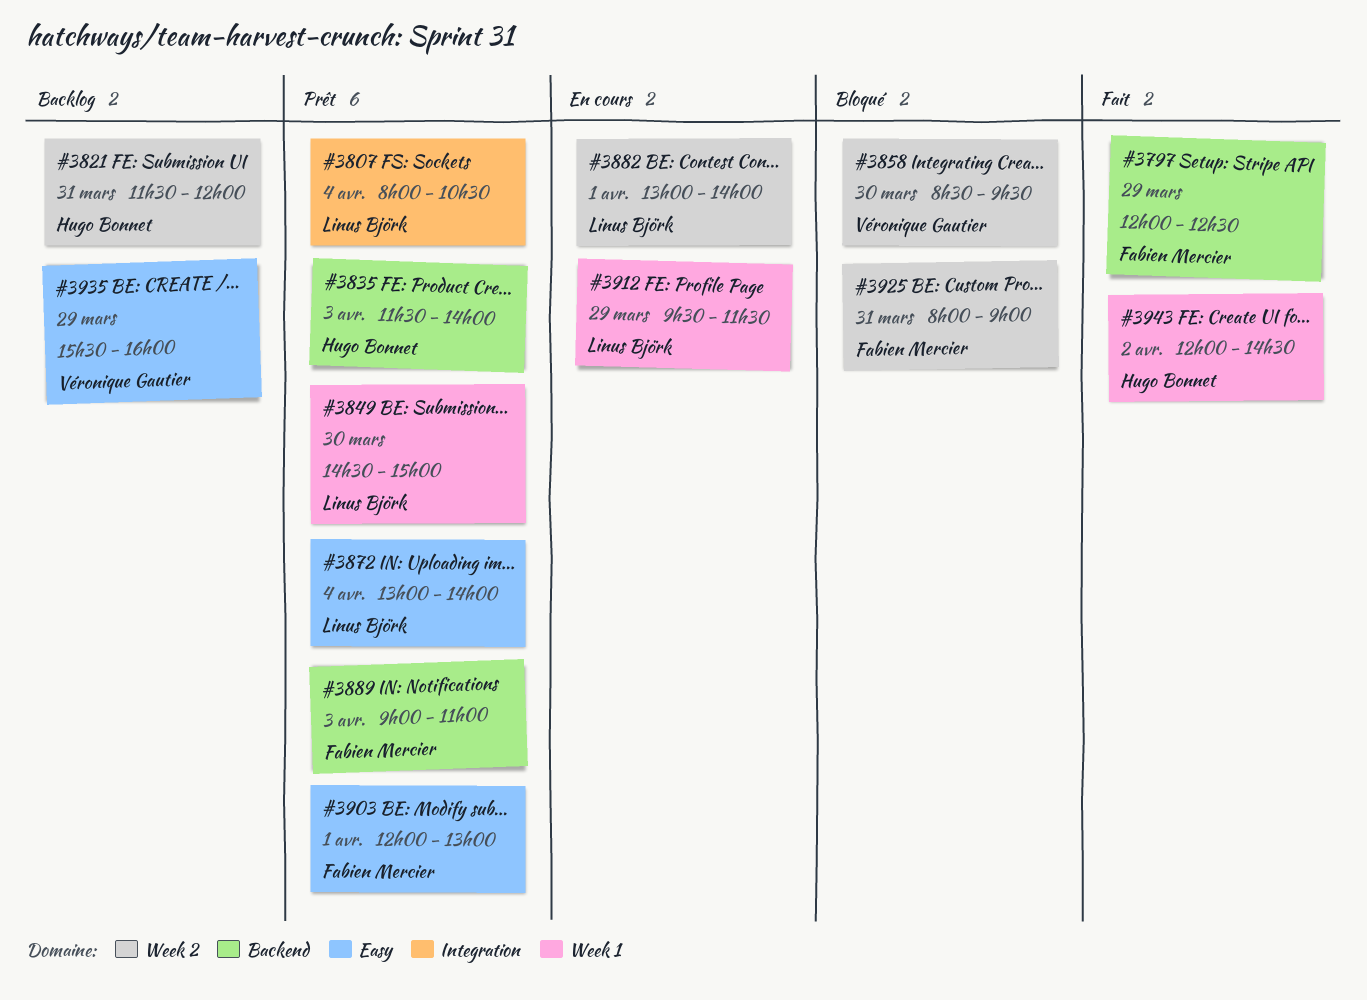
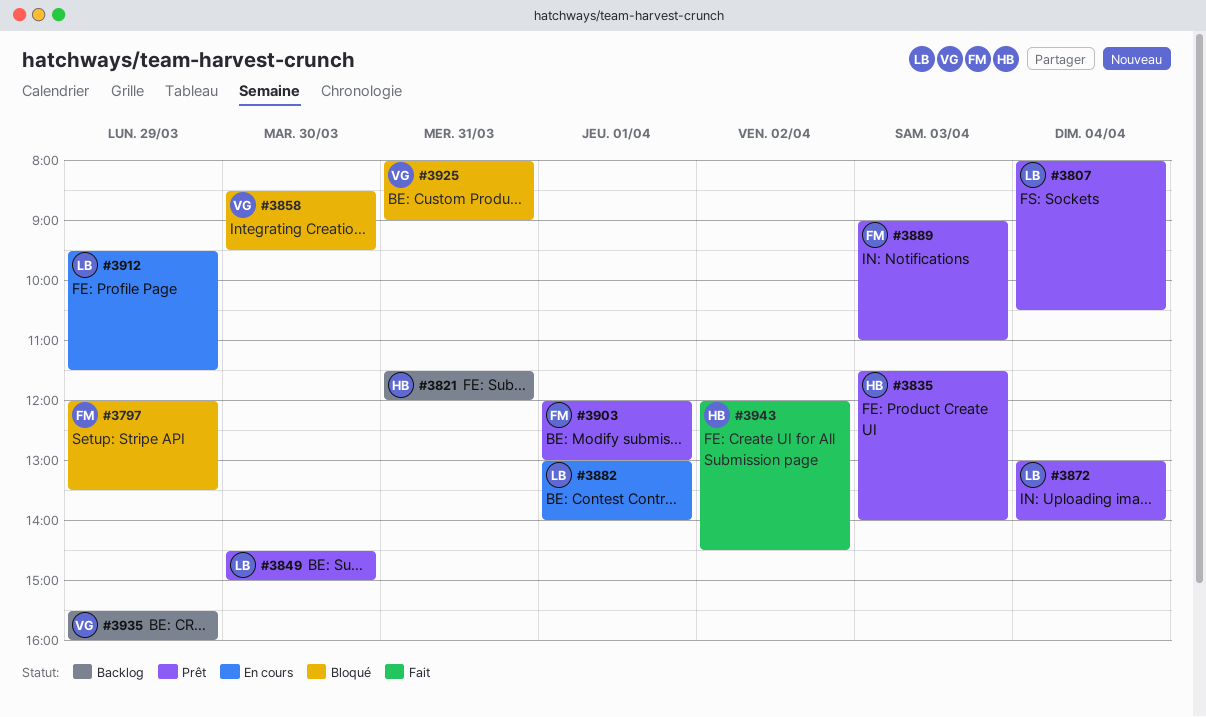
#3797, status: Fait -> Bloqué
#3797, ends: 12:30 -> 13:30
#3925, owner: Fabien Mercier -> Véronique Gautier

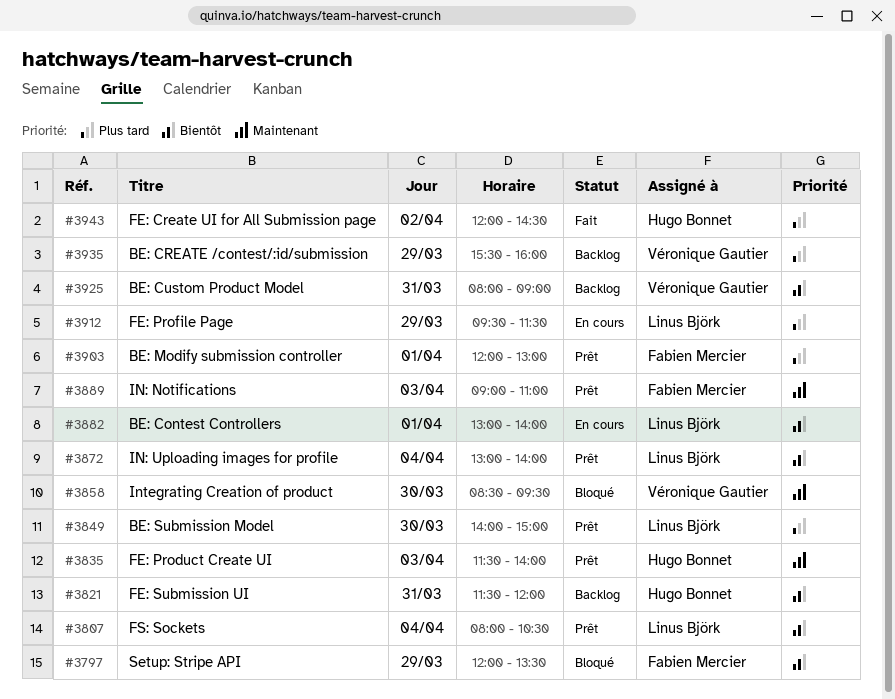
#3849, begins: 14:30 -> 14:00
#3925, status: Bloqué -> Backlog

